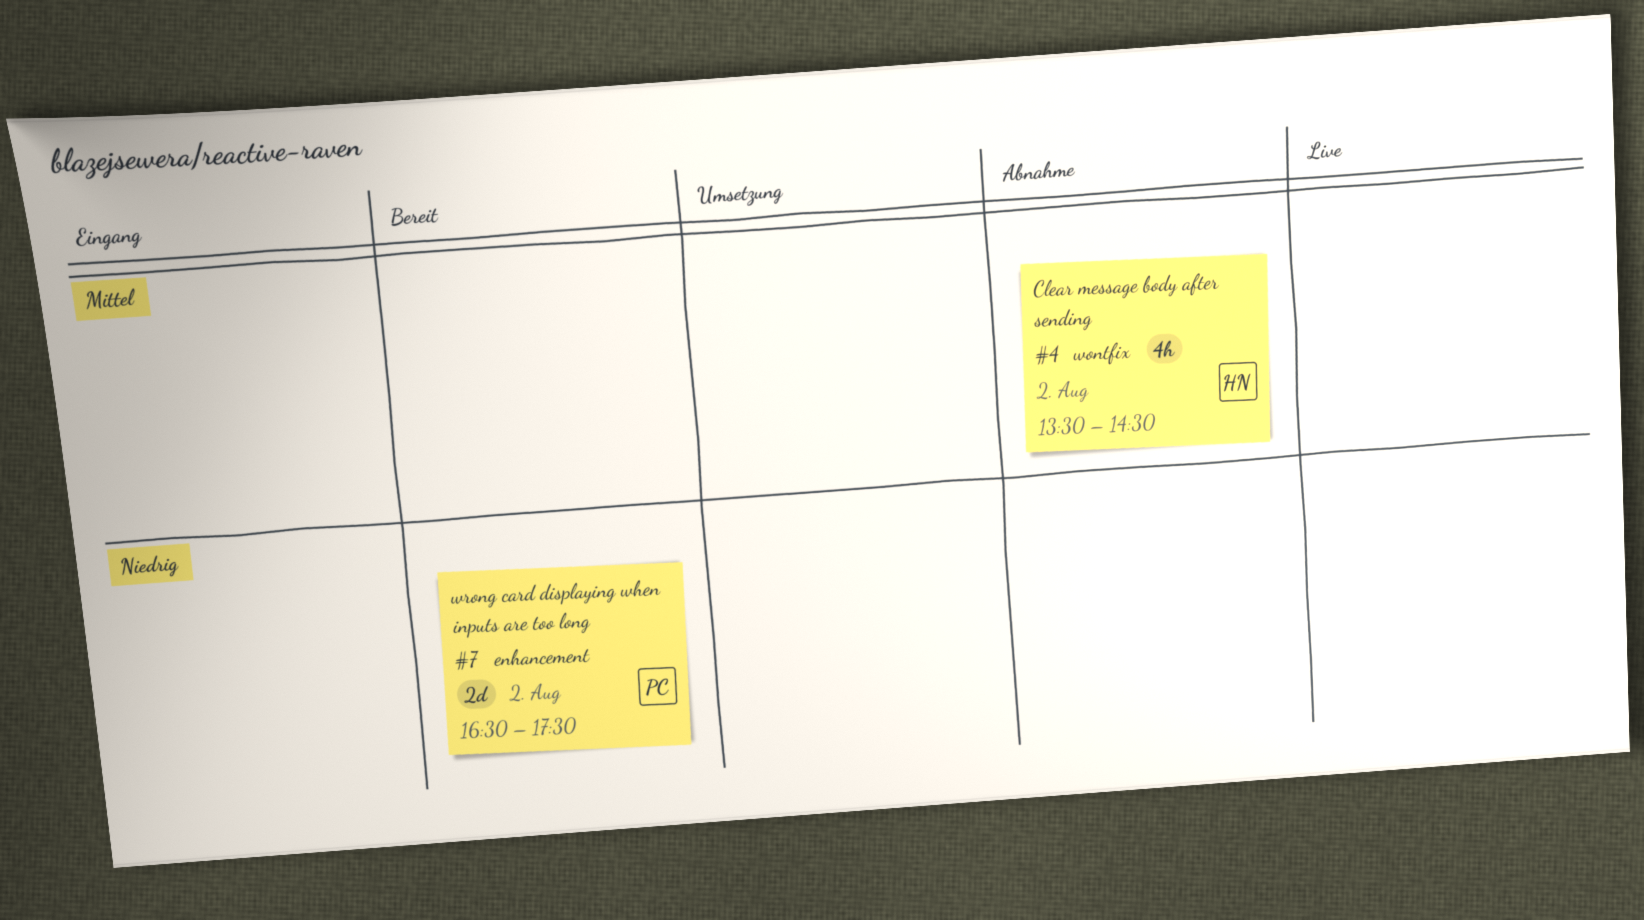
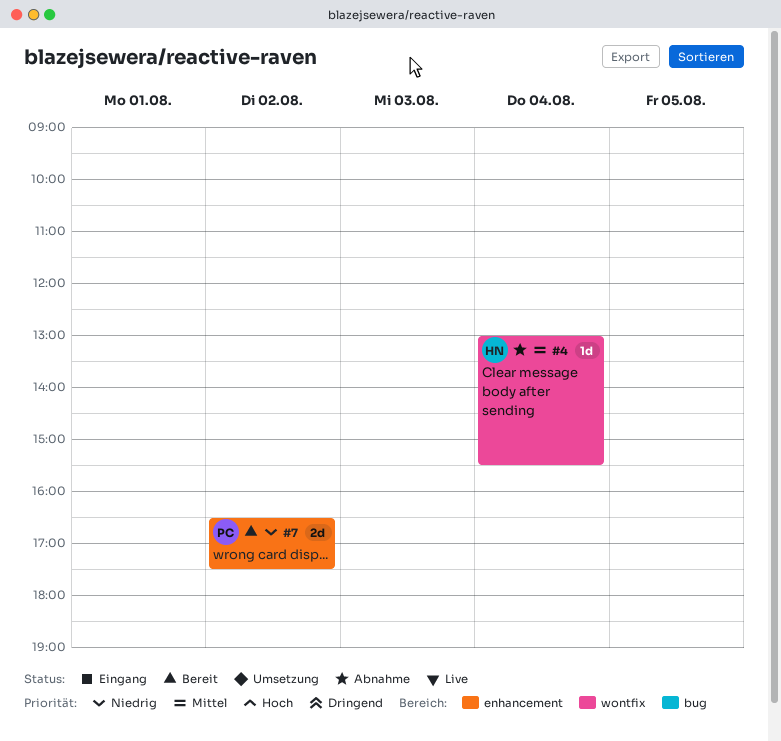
#4, estimate: 4h -> 1d
#4, day: Aug 2 -> Aug 4
#4, begins: 13:30 -> 13:00
#4, ends: 14:30 -> 15:30

